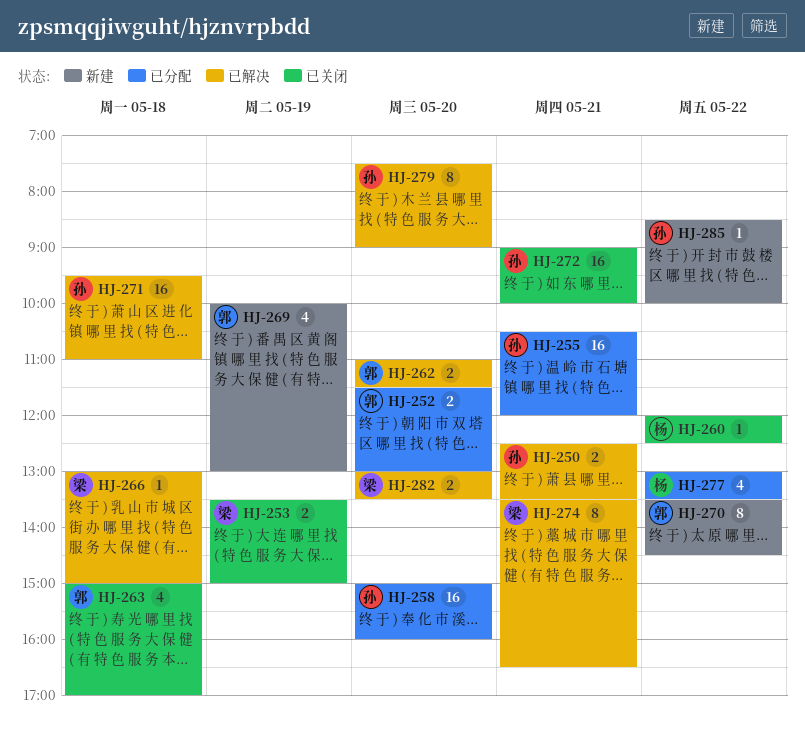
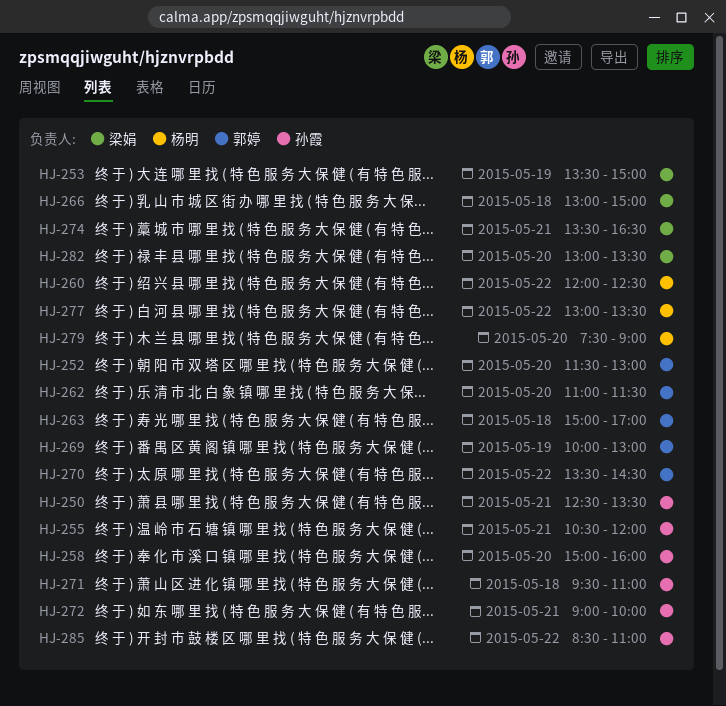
HJ-279, owner: 孙霞 -> 杨明
HJ-285, ends: 10:00 -> 11:00

